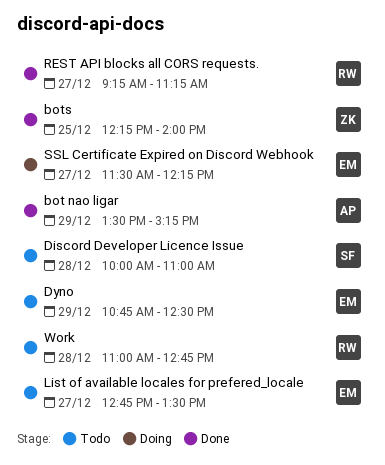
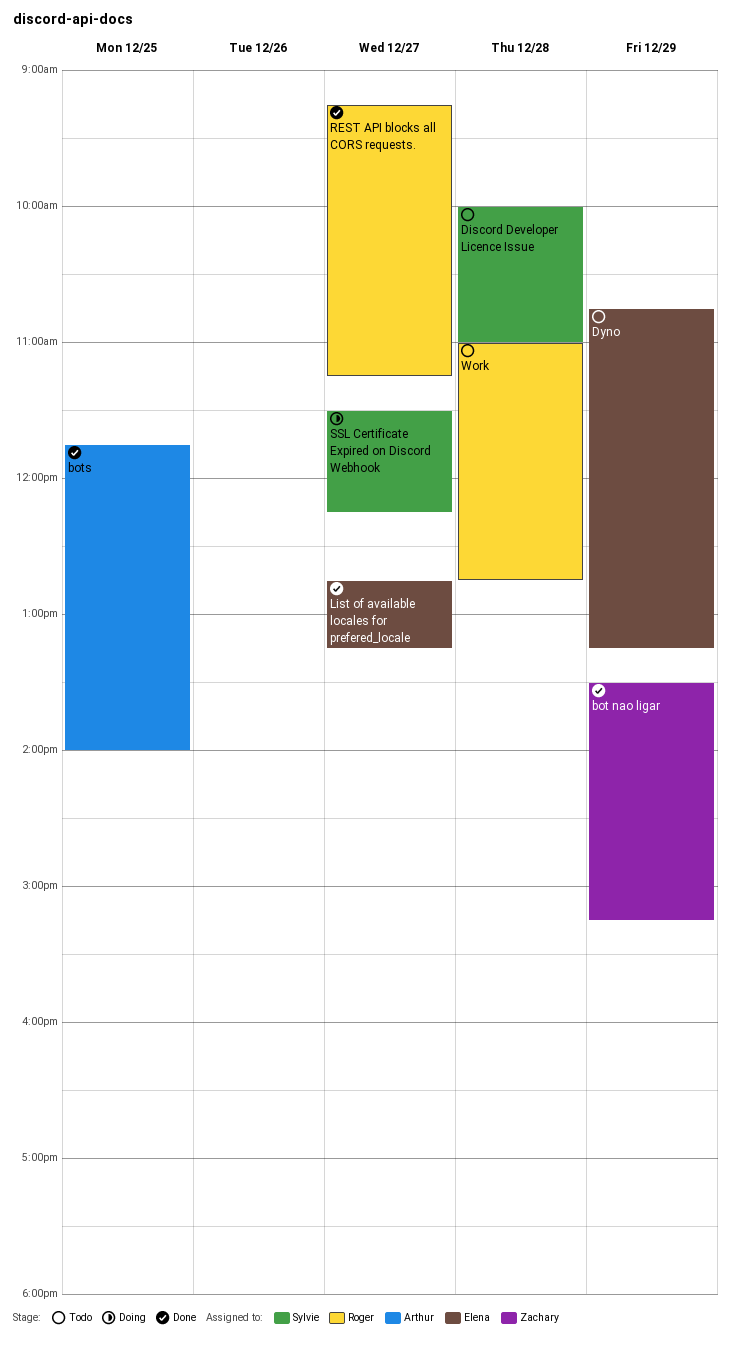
bot nao ligar, owner: Arthur -> Zachary
bots, owner: Zachary -> Arthur
bots, begins: 12:15 -> 11:45
Dyno, ends: 12:30 -> 13:15
List of available locales for prefered_locale, status: Todo -> Done
List of available locales for prefered_locale, ends: 13:30 -> 13:15
SSL Certificate Expired on Discord Webhook, owner: Elena -> Sylvie

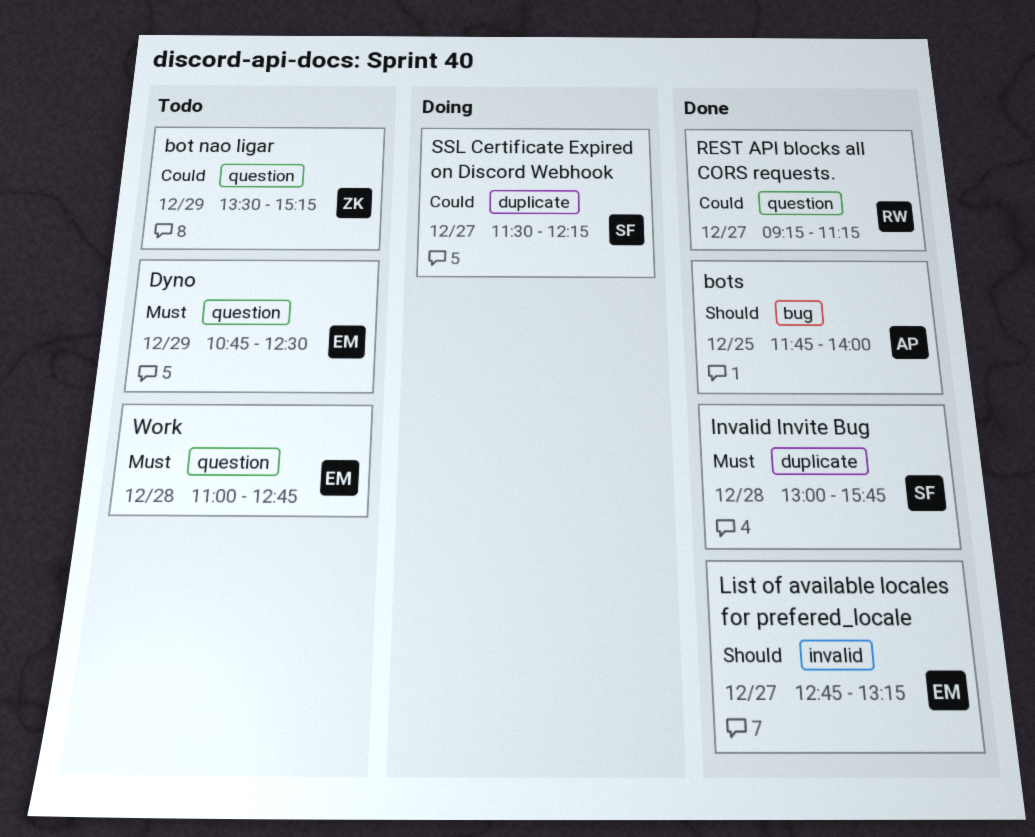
bot nao ligar, status: Done -> Todo
Discord Developer Licence Issue: present -> none
Dyno, ends: 13:15 -> 12:30
Invalid Invite Bug: none -> present
Work, owner: Roger -> Elena

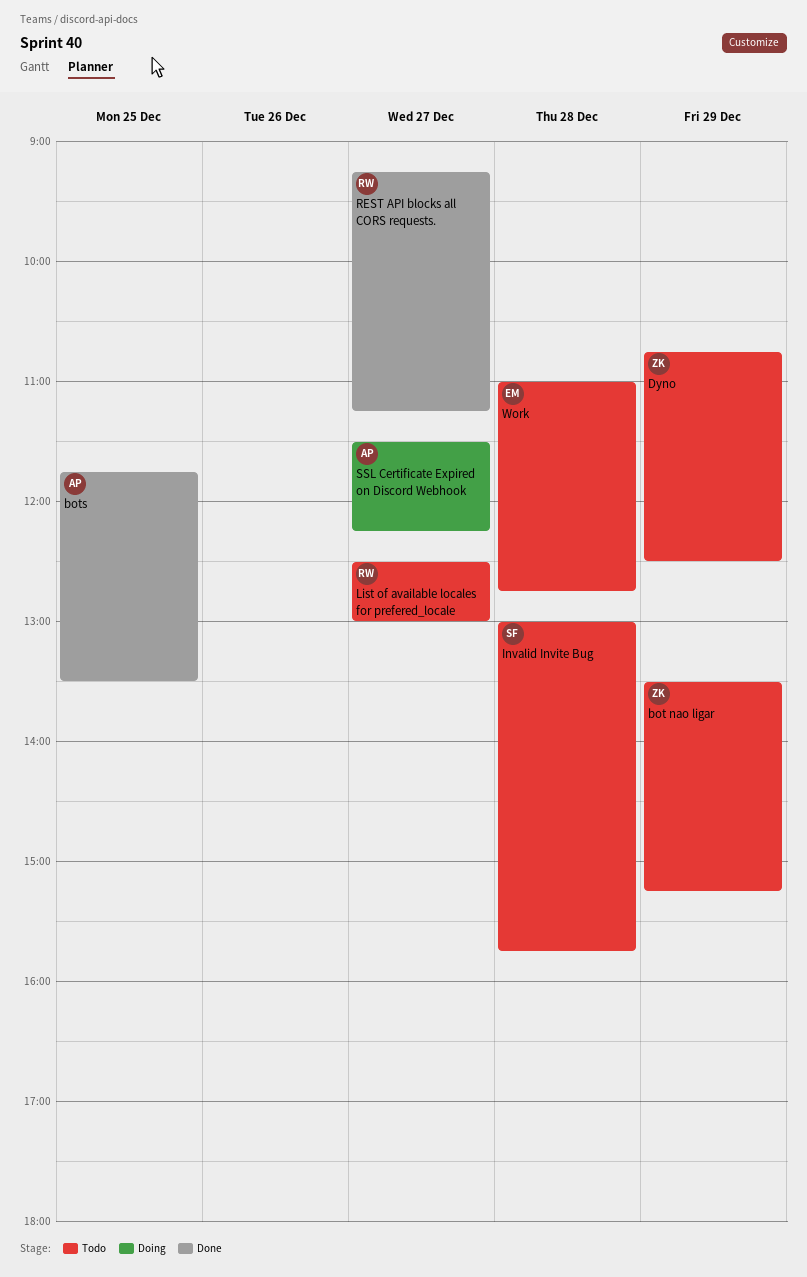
bots, ends: 14:00 -> 13:30
Dyno, owner: EM -> ZK
Invalid Invite Bug, status: Done -> Todo
List of available locales for prefered_locale, status: Done -> Todo
List of available locales for prefered_locale, owner: EM -> RW
List of available locales for prefered_locale, begins: 12:45 -> 12:30
List of available locales for prefered_locale, ends: 13:15 -> 13:00
SSL Certificate Expired on Discord Webhook, owner: SF -> AP

